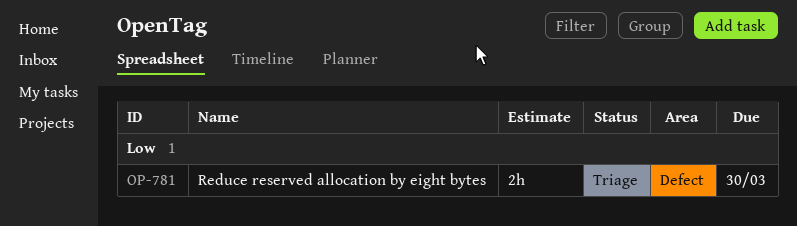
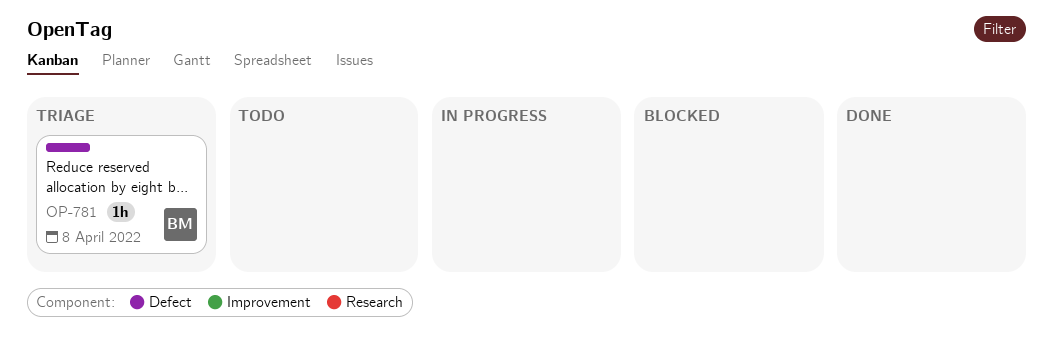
OP-781, estimate: 2h -> 1h
OP-781, due: Mar 30 -> Apr 8

